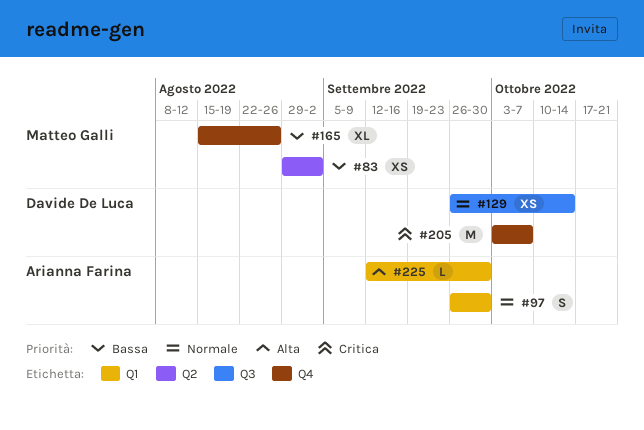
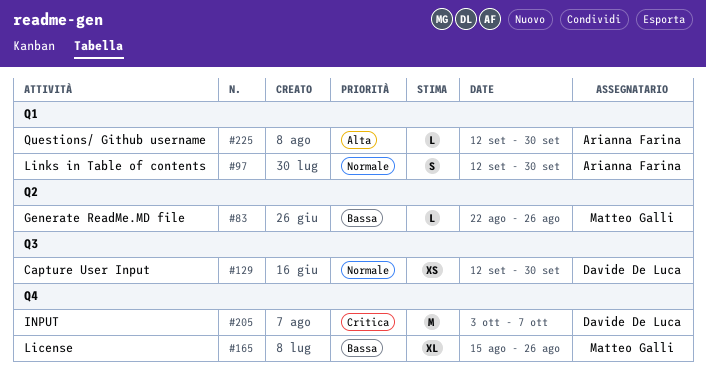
#83, estimate: XS -> L
#83, start: Aug 29 -> Aug 22
#83, due: Sep 2 -> Aug 26
#97, start: Sep 26 -> Sep 12
#129, start: Sep 26 -> Sep 12
#129, due: Oct 14 -> Sep 30

